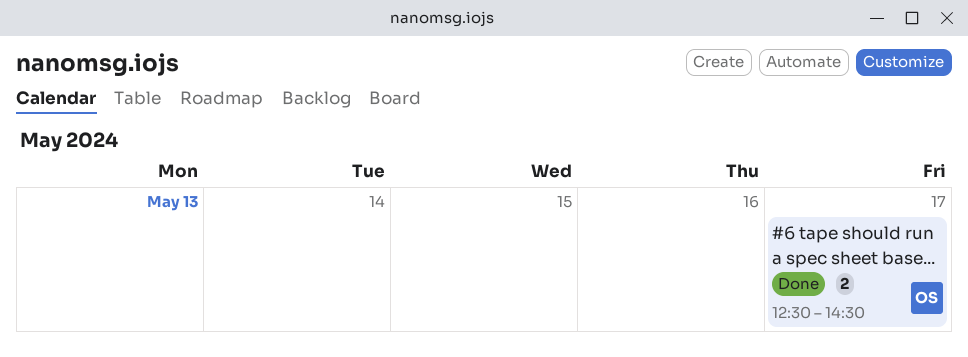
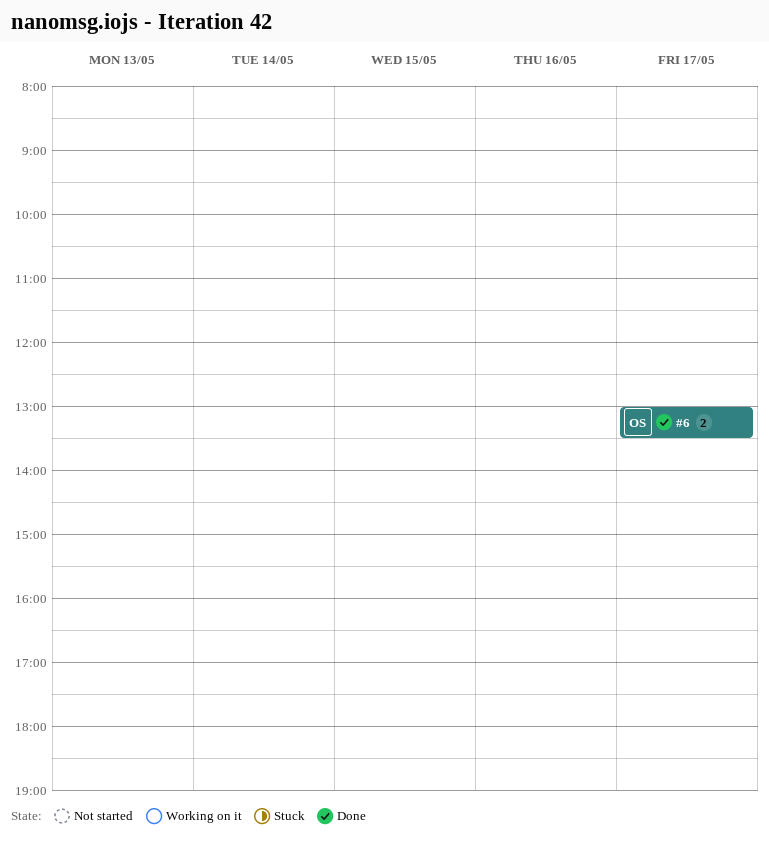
#6, begins: 12:30 -> 13:00
#6, ends: 14:30 -> 13:30

